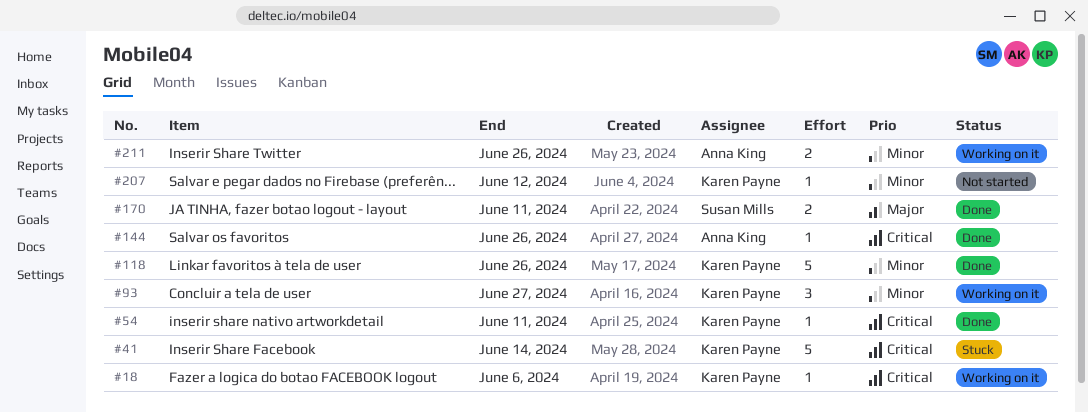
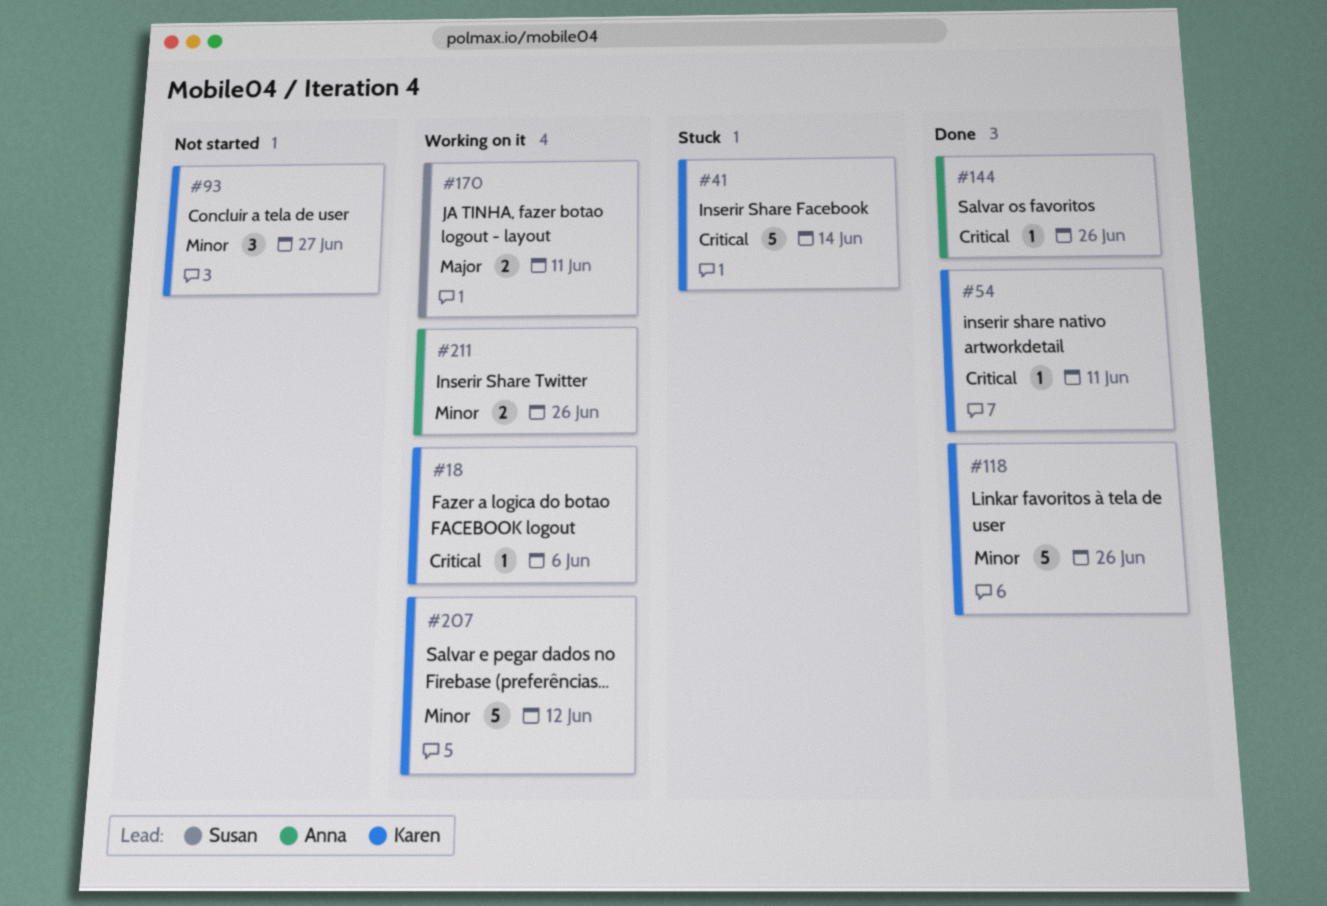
#93, status: Working on it -> Not started
#170, status: Done -> Working on it
#207, status: Not started -> Working on it
#207, estimate: 1 -> 5

